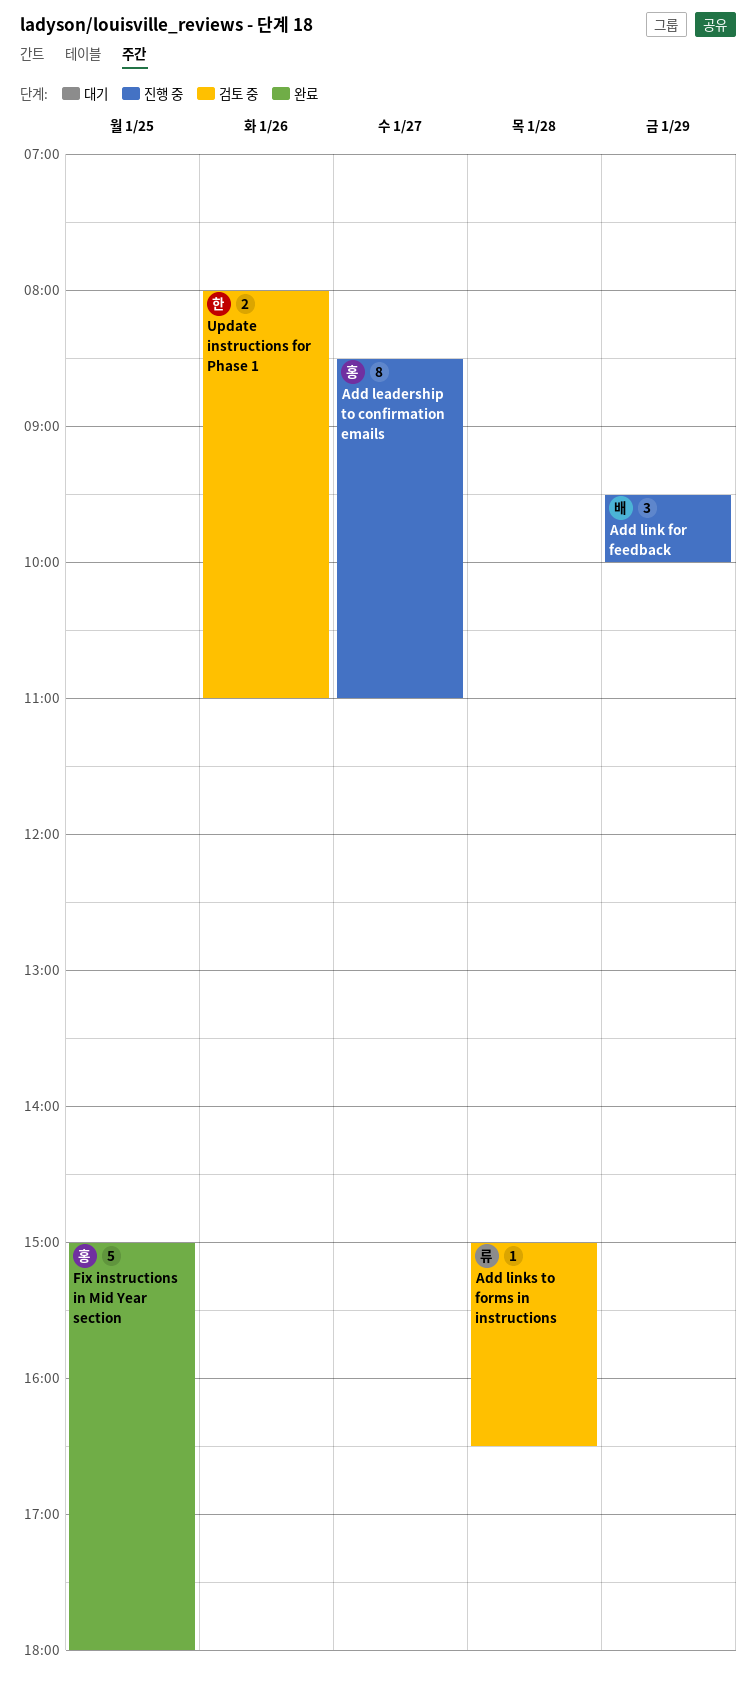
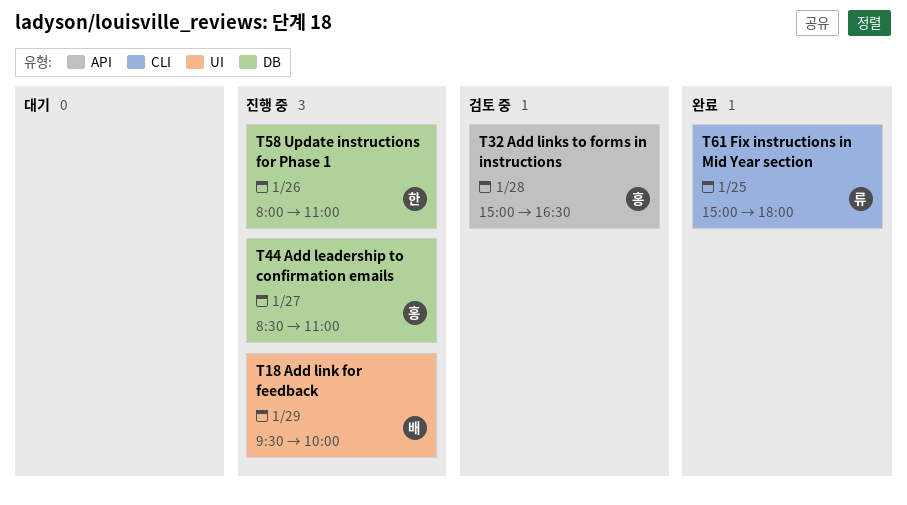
Add links to forms in instructions, owner: 류 -> 홍
Fix instructions in Mid Year section, owner: 홍 -> 류
Update instructions for Phase 1, status: 검토 중 -> 진행 중

